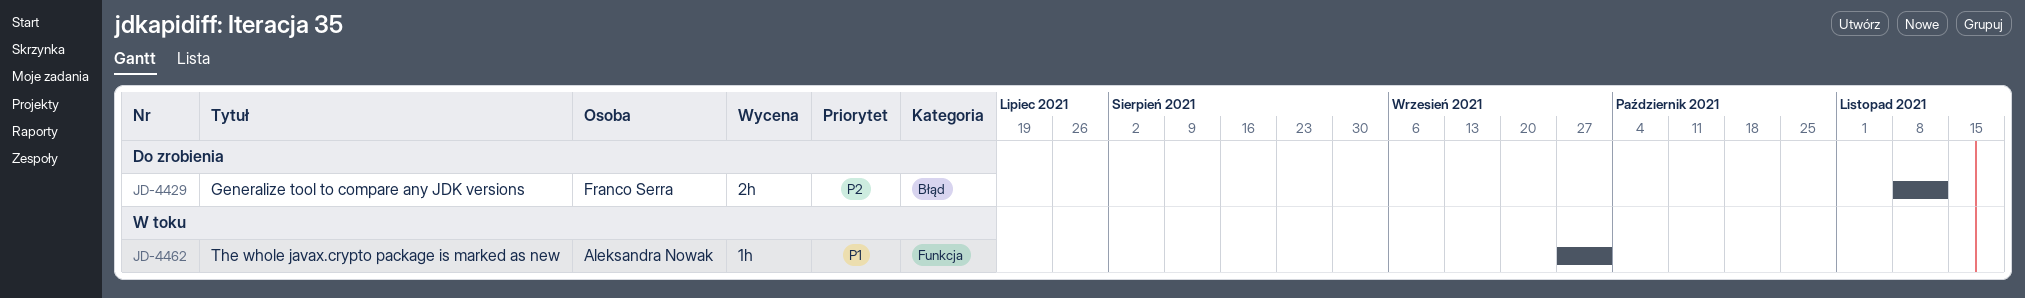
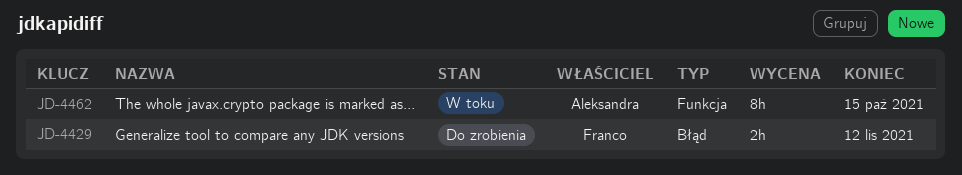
JD-4462, estimate: 1h -> 8h
JD-4462, due: Oct 1 -> Oct 15

